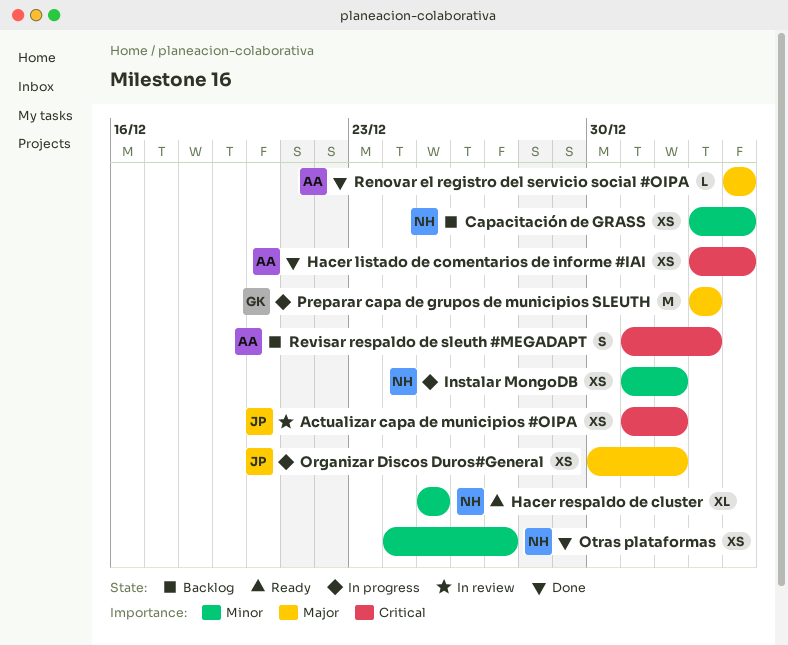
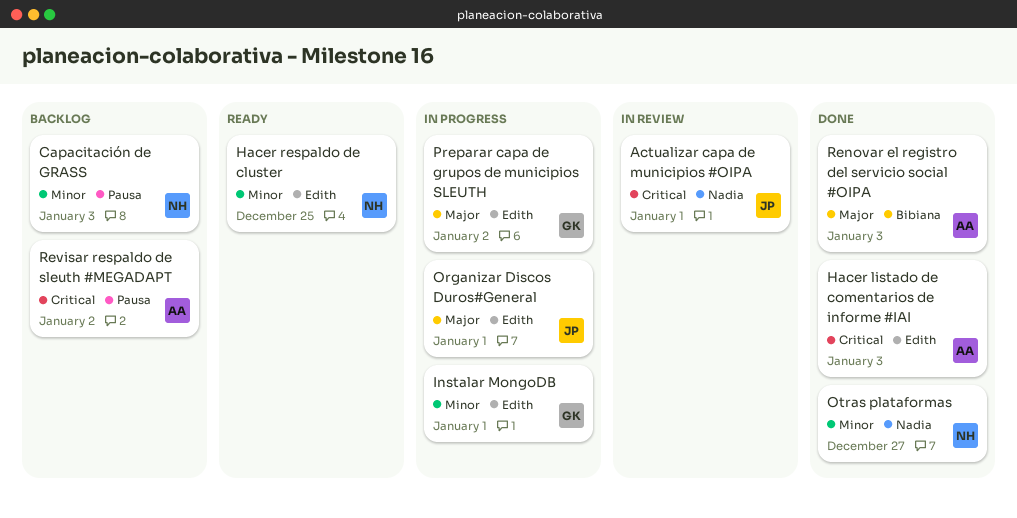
Instalar MongoDB, owner: NH -> GK

